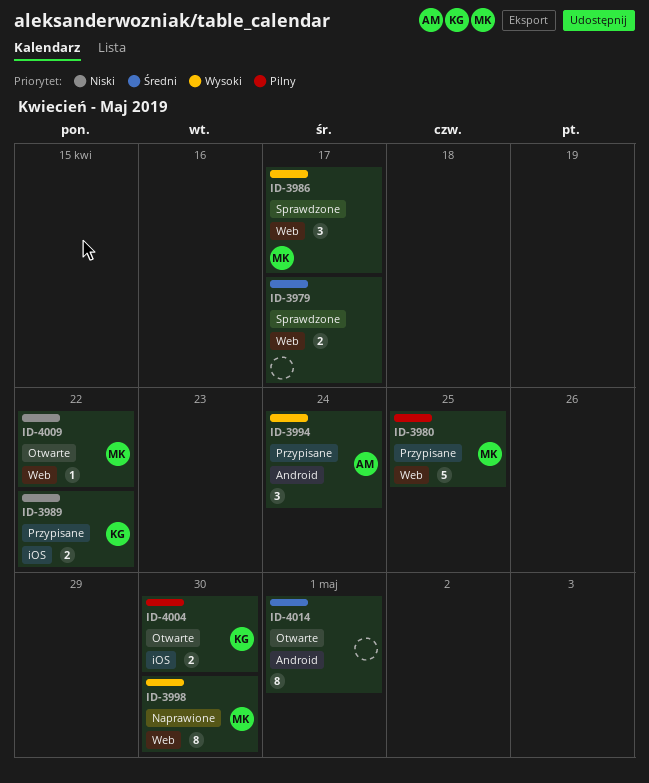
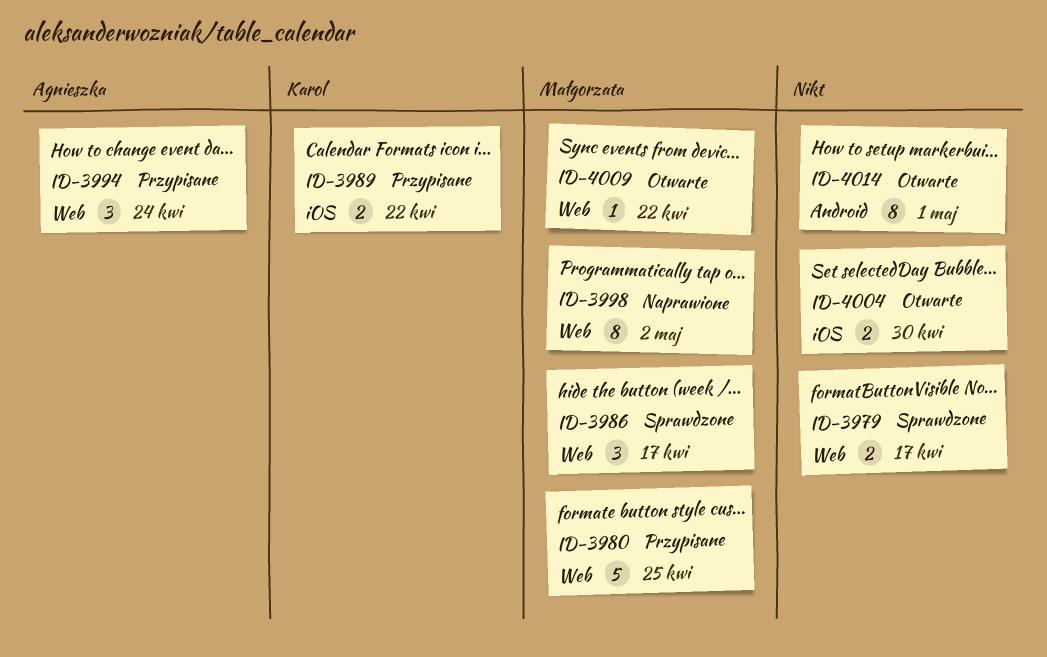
ID-3994, label: Android -> Web
ID-3998, due: Apr 30 -> May 2
ID-4004, owner: Karol -> none

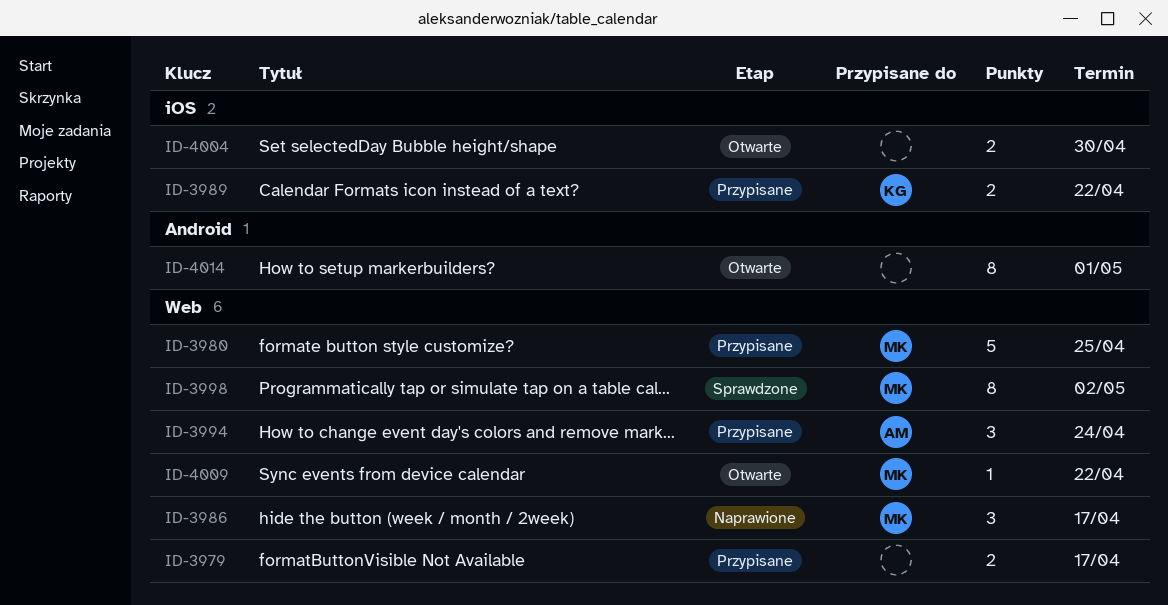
ID-3979, status: Sprawdzone -> Przypisane
ID-3986, status: Sprawdzone -> Naprawione
ID-3998, status: Naprawione -> Sprawdzone

